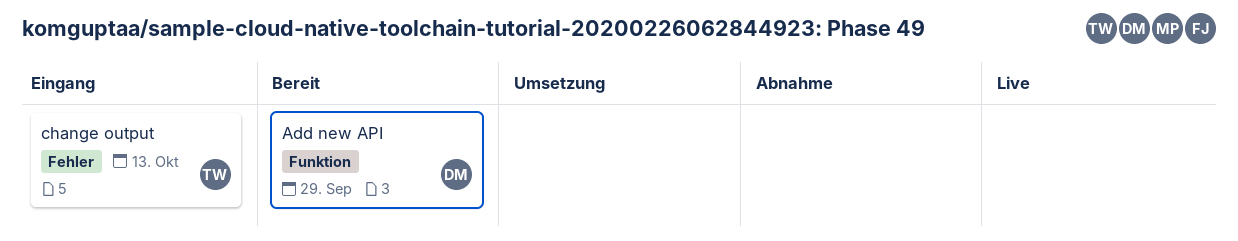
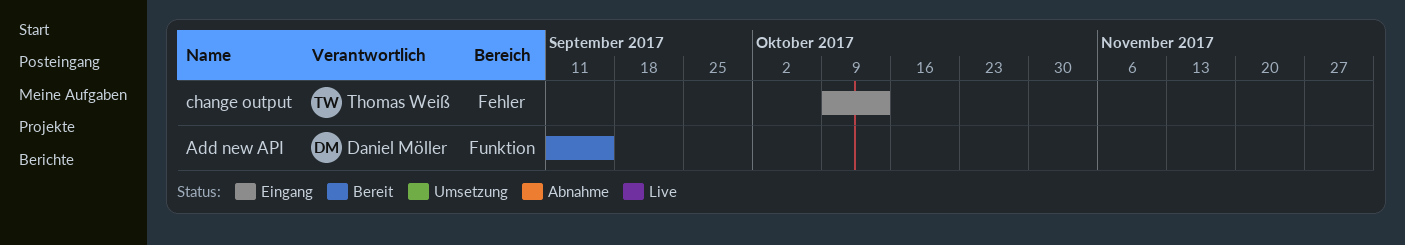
Add new API, due: Sep 29 -> Sep 15

